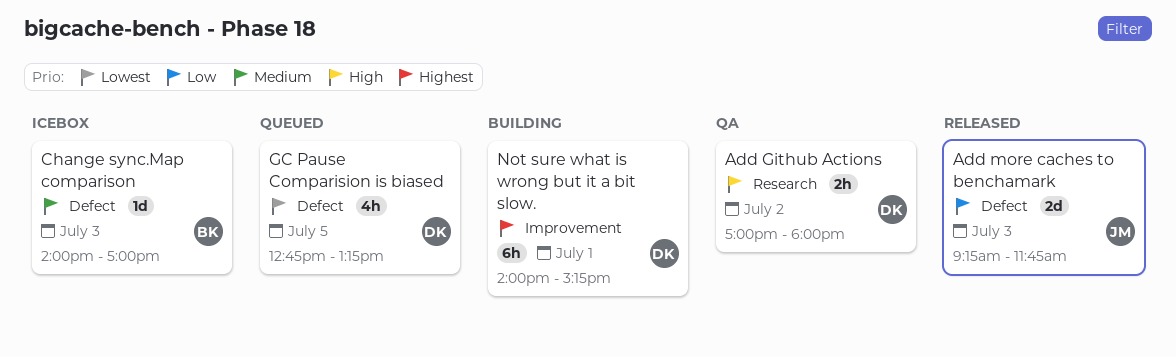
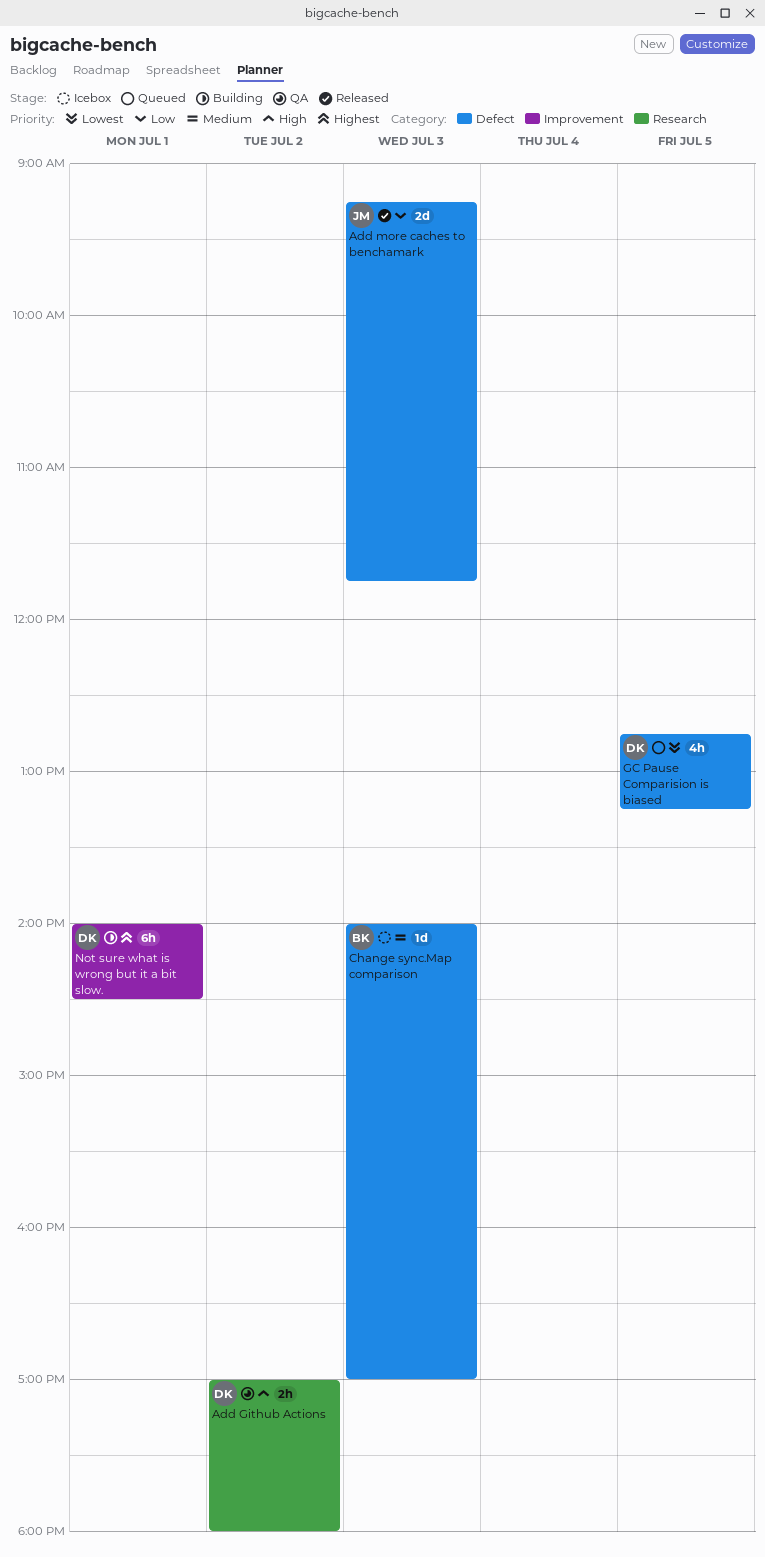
Not sure what is wrong but it a bit slow., ends: 15:15 -> 14:30

